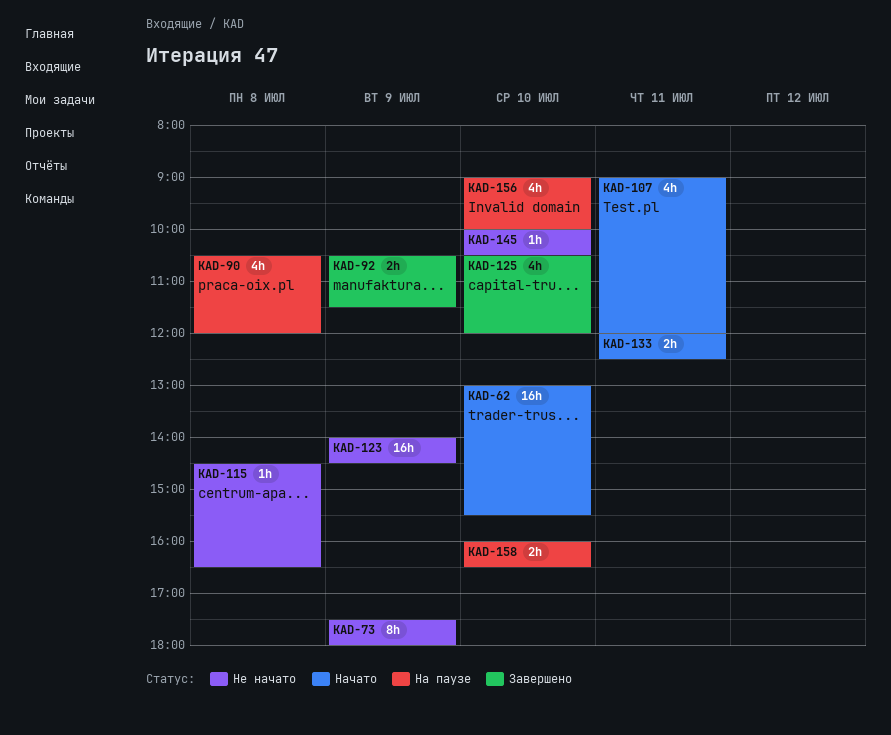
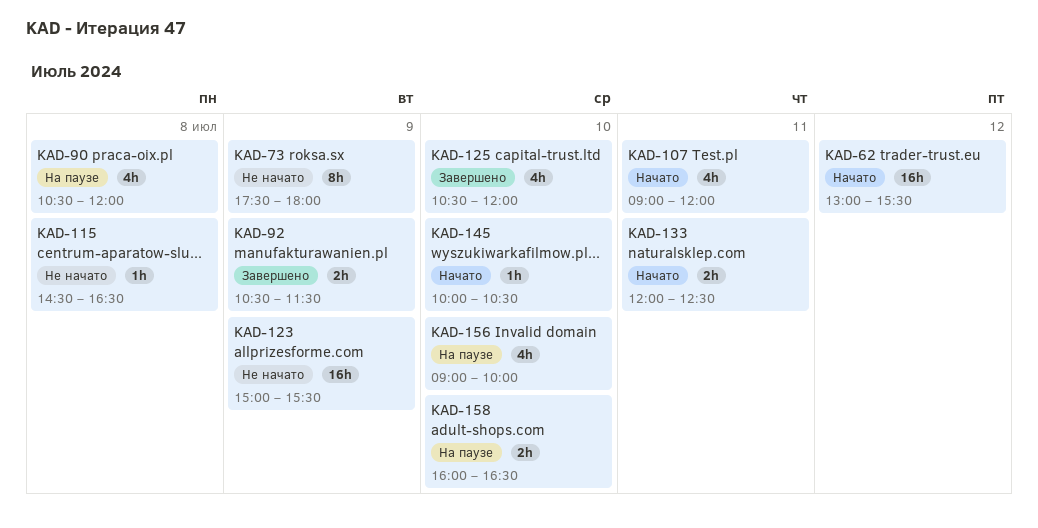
KAD-62, day: Jul 10 -> Jul 12
KAD-123, begins: 14:00 -> 15:00
KAD-123, ends: 14:30 -> 15:30
KAD-145, status: Не начато -> Начато

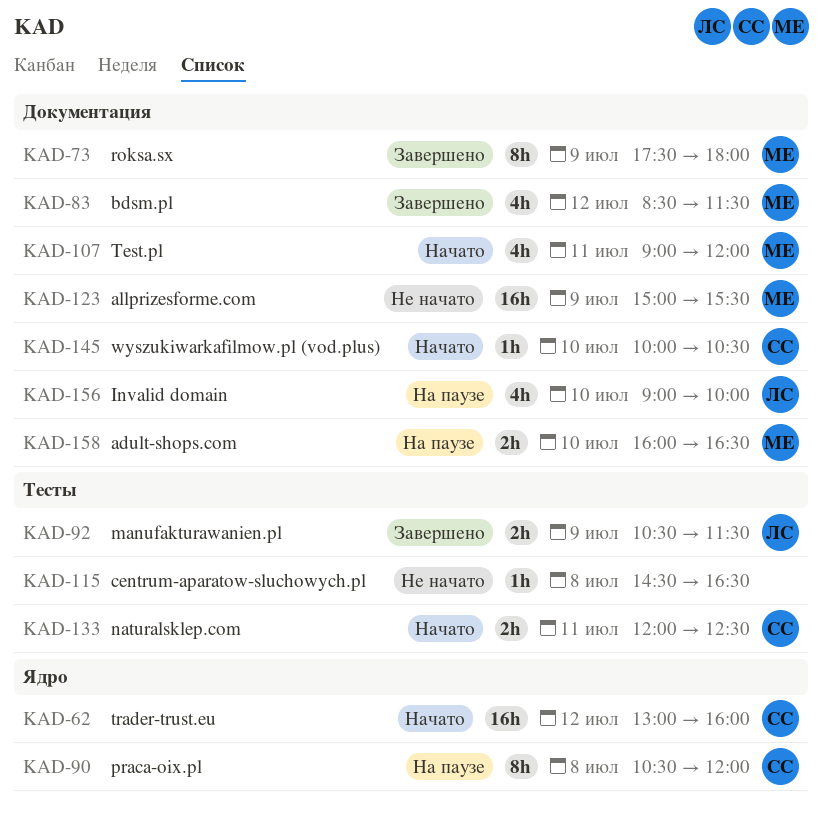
KAD-62, ends: 15:30 -> 16:00
KAD-73, status: Не начато -> Завершено
KAD-83: none -> present
KAD-90, estimate: 4h -> 8h
KAD-125: present -> none

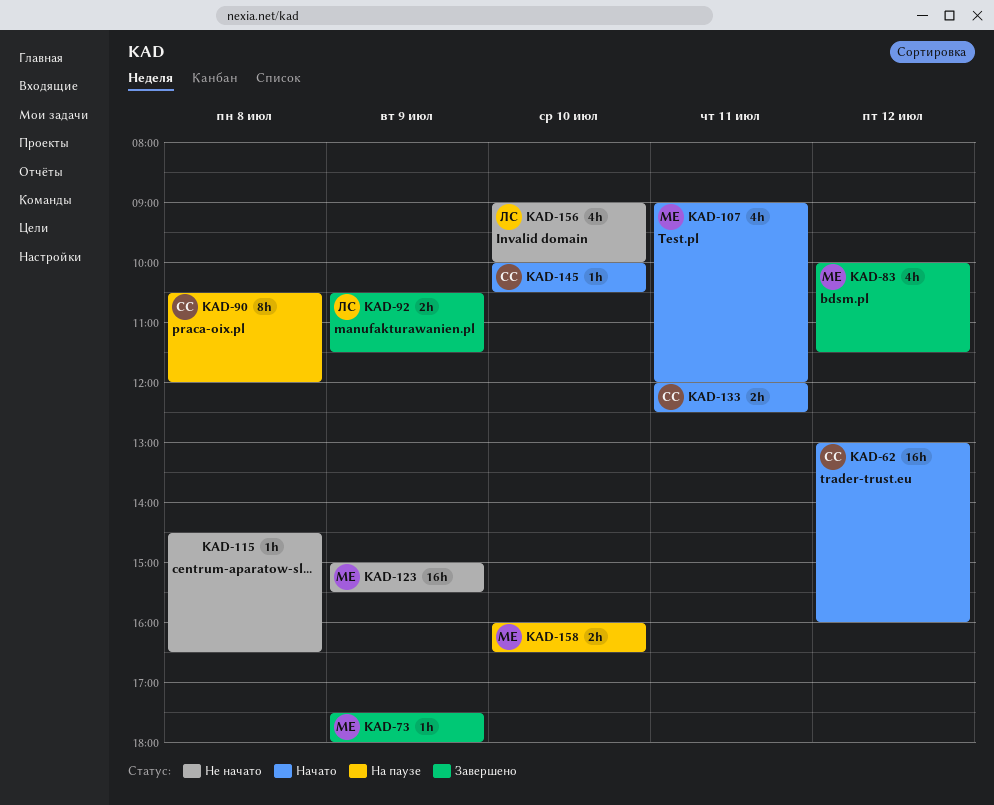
KAD-73, estimate: 8h -> 1h
KAD-83, begins: 08:30 -> 10:00
KAD-156, status: На паузе -> Не начато

